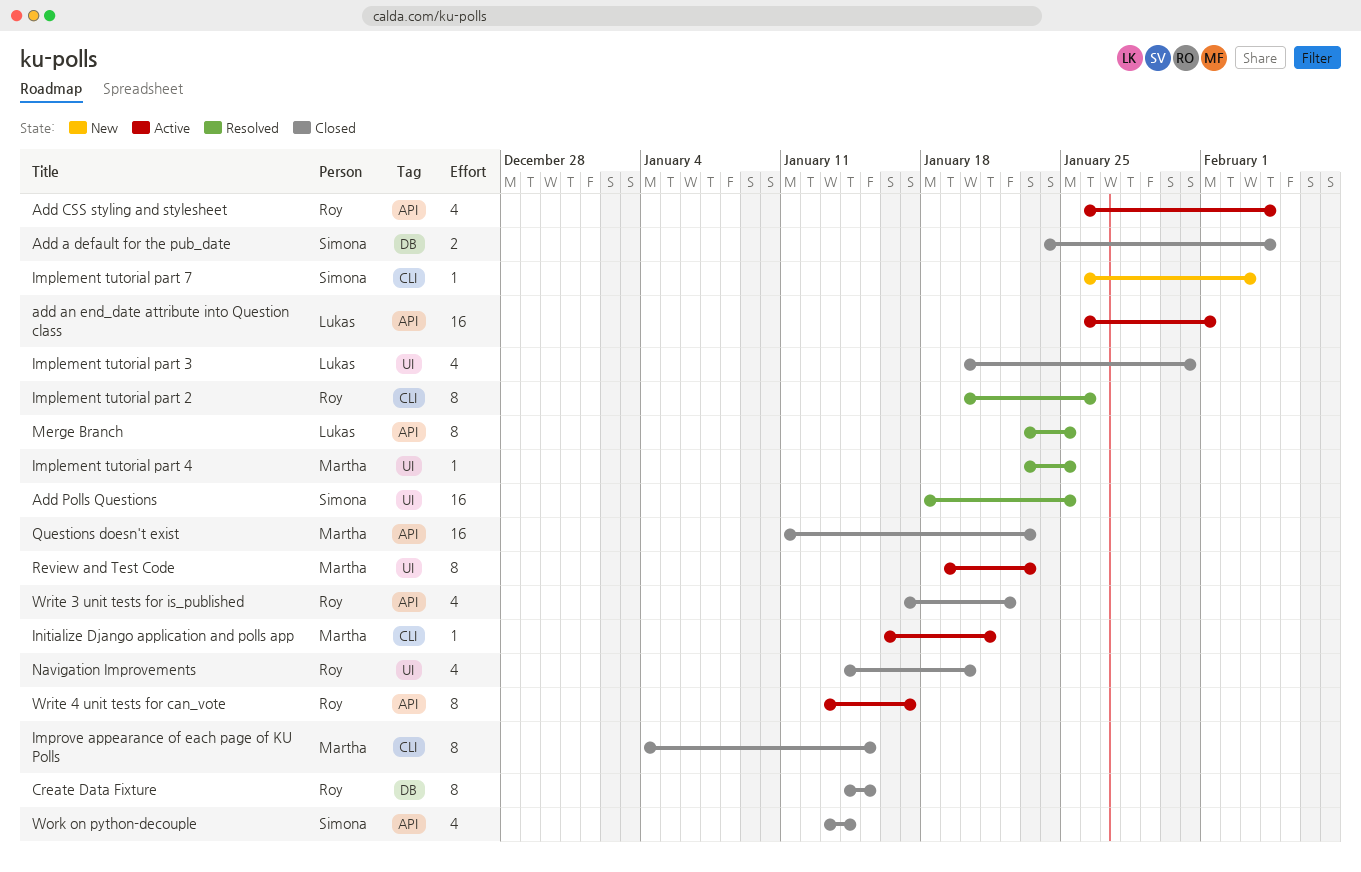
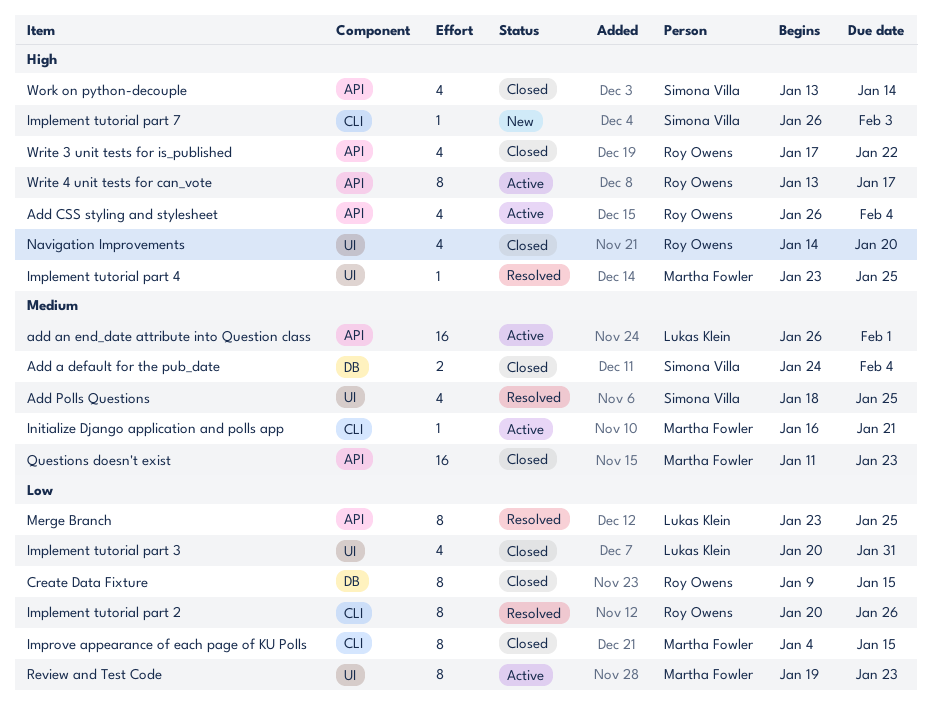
Add Polls Questions, estimate: 16 -> 4
Create Data Fixture, start: Jan 14 -> Jan 9

